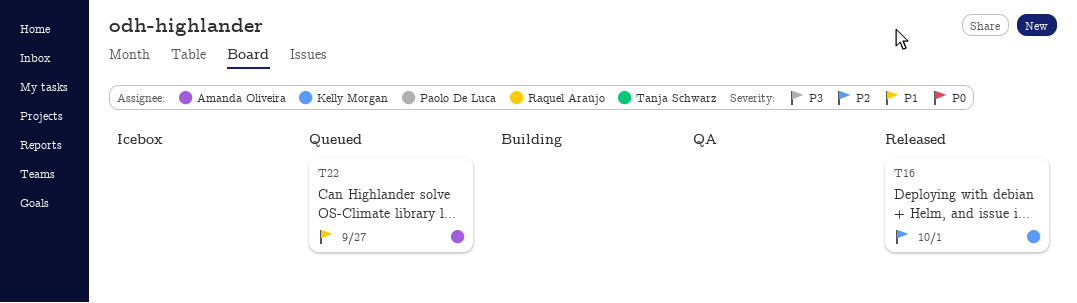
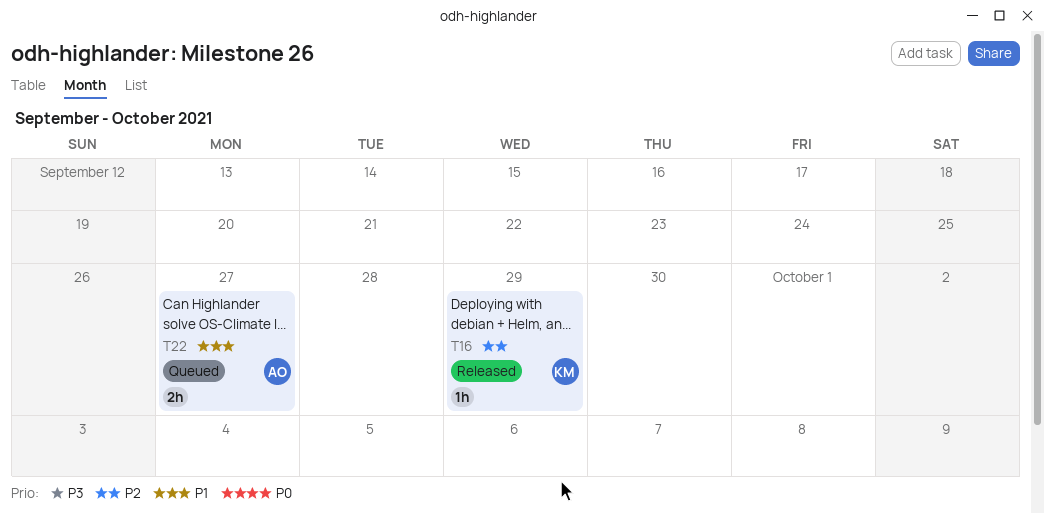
T16, due: Oct 1 -> Sep 29

